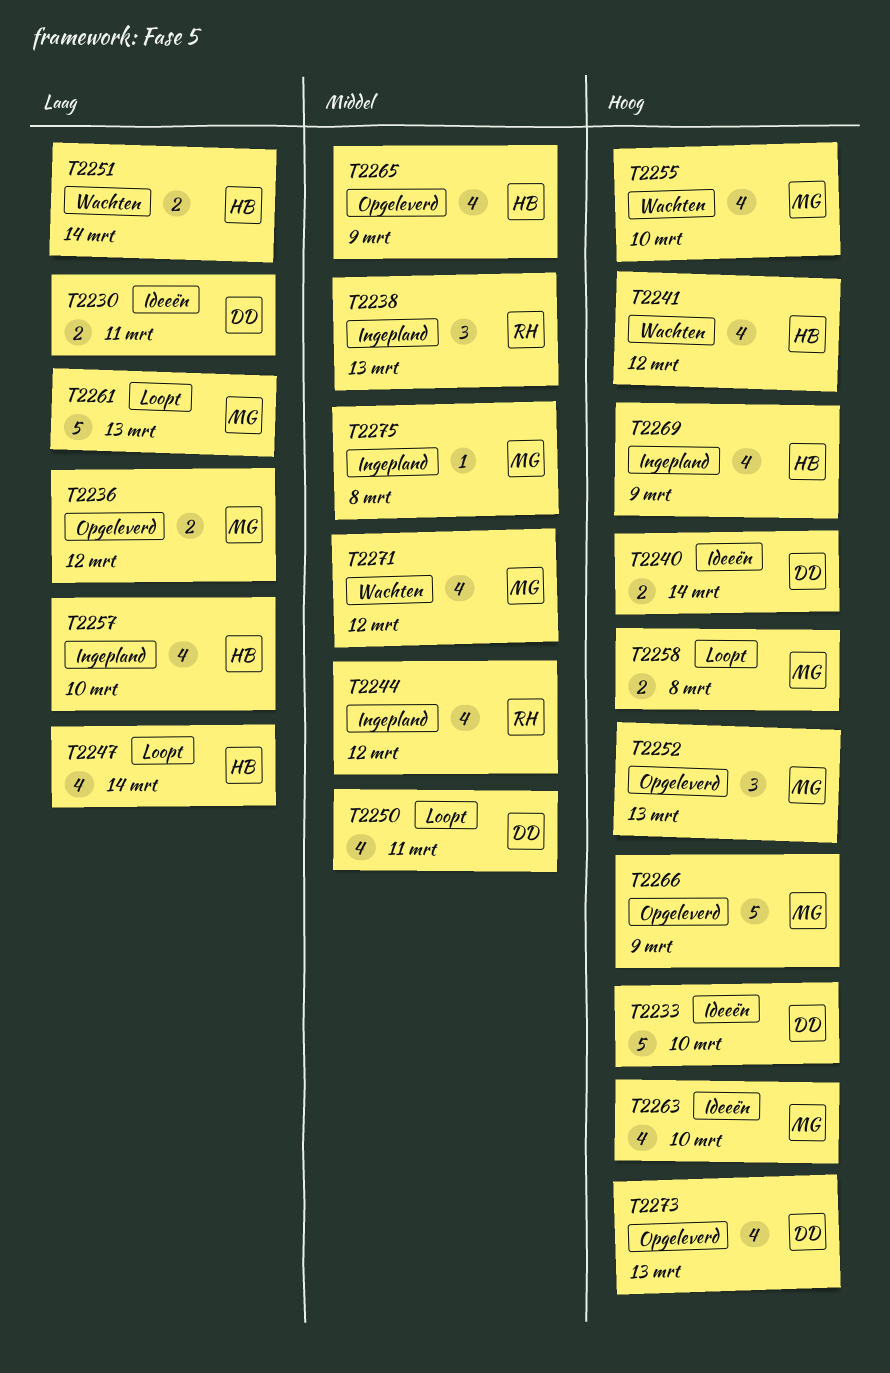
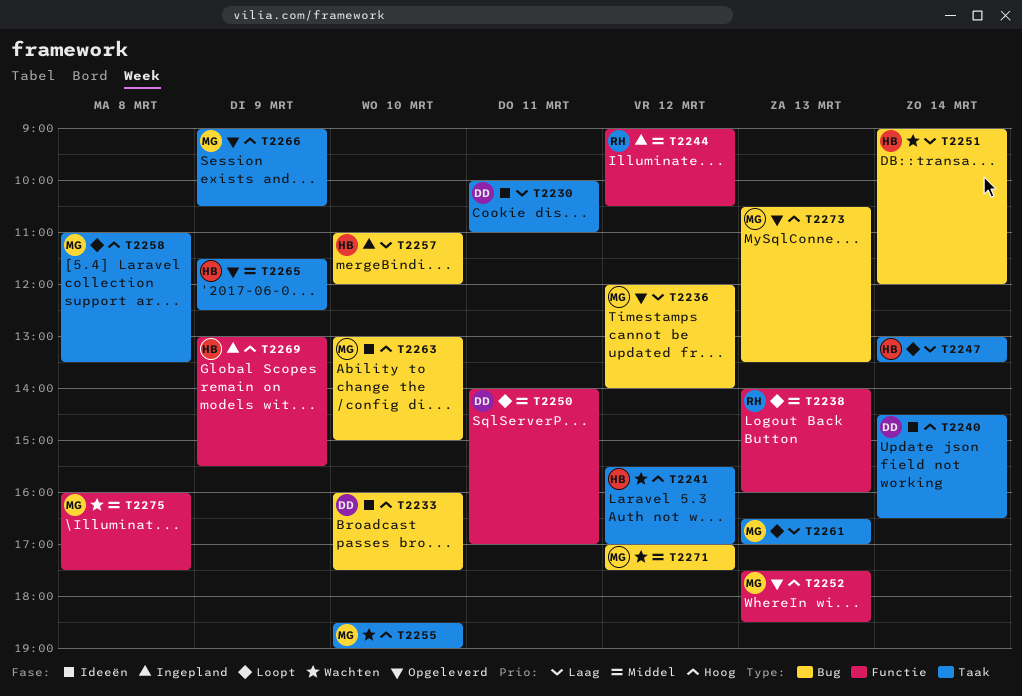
T2238, status: Ingepland -> Loopt
T2273, owner: DD -> MG
T2275, status: Ingepland -> Wachten

